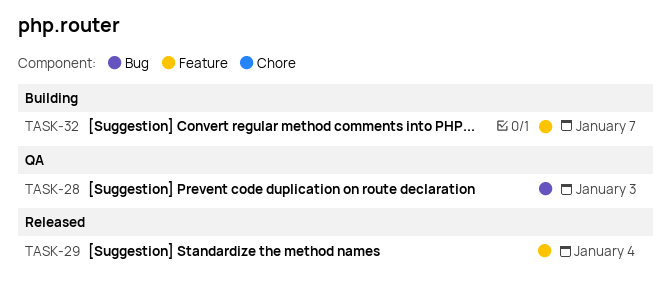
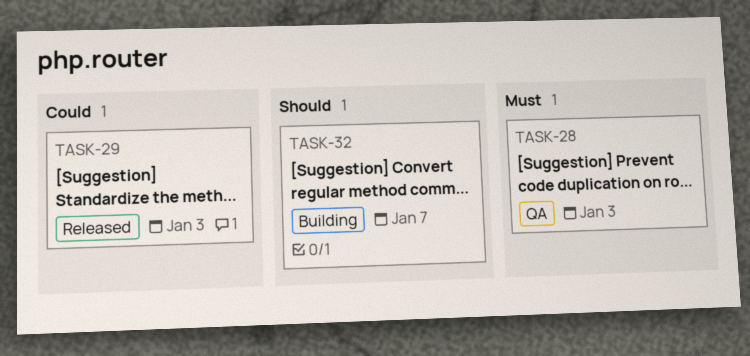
TASK-29, due: Jan 4 -> Jan 3

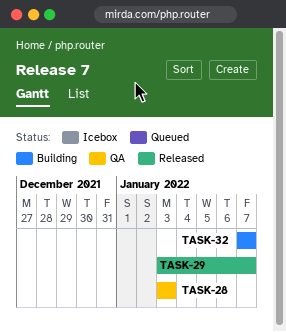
TASK-29, due: Jan 3 -> Jan 7

